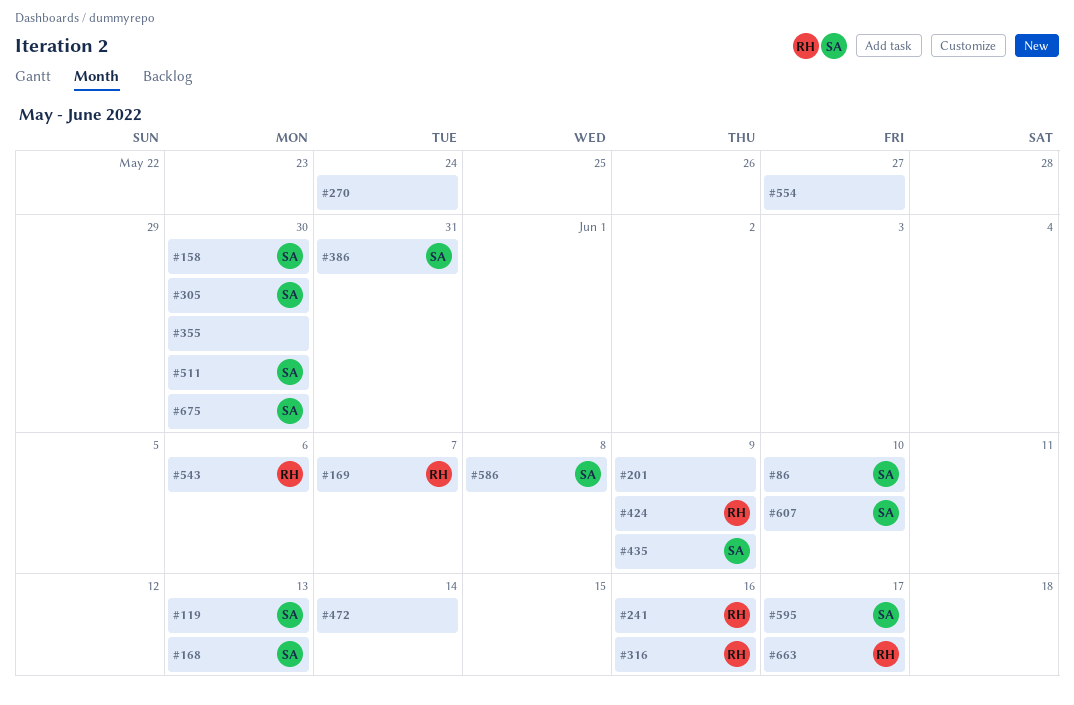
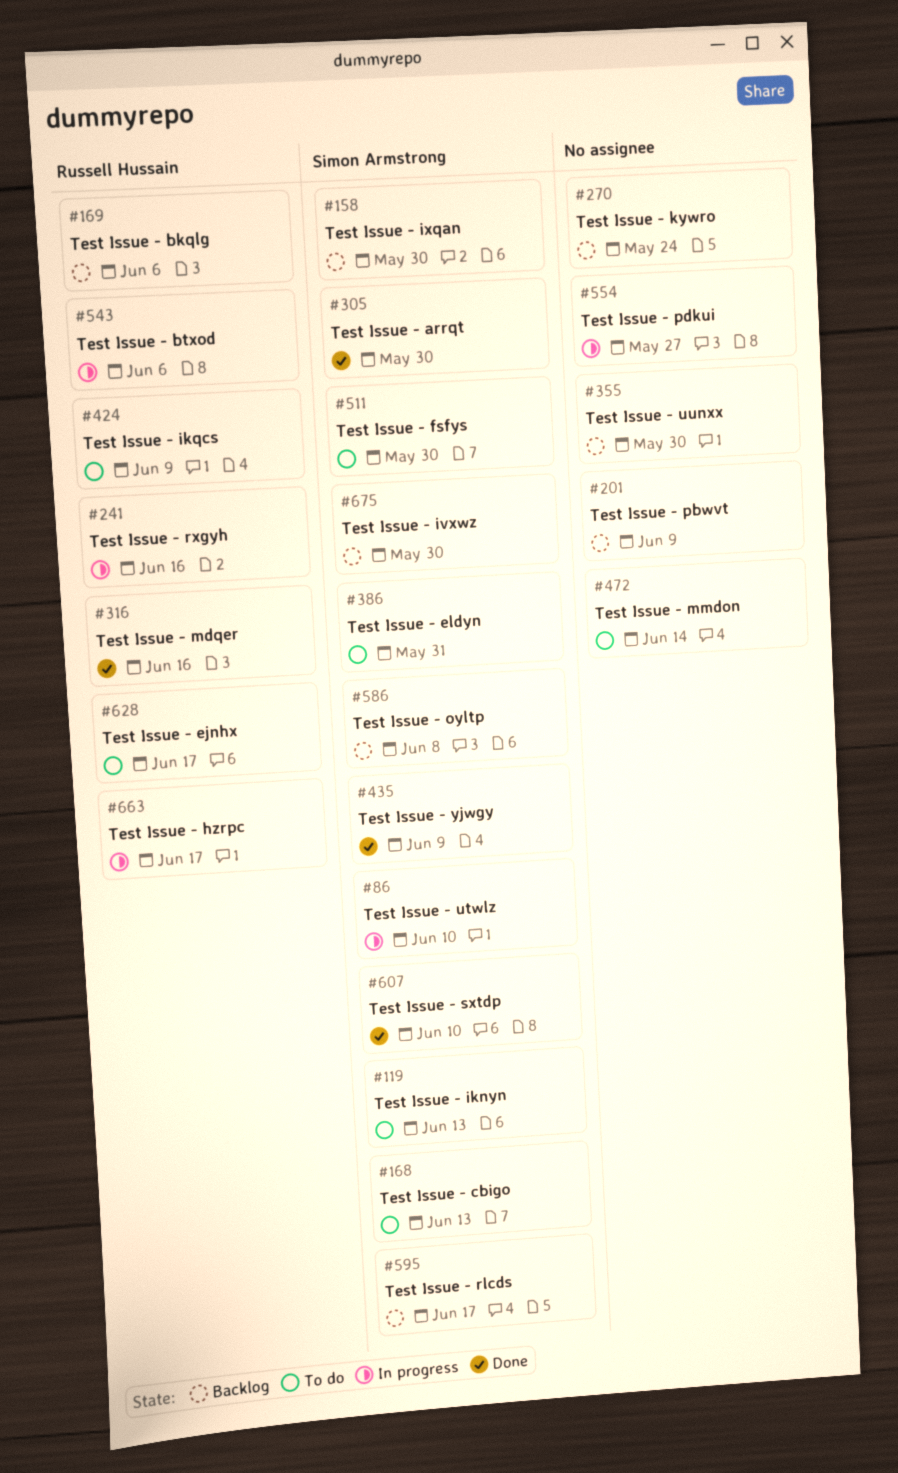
#169, due: Jun 7 -> Jun 6
#628: none -> present

